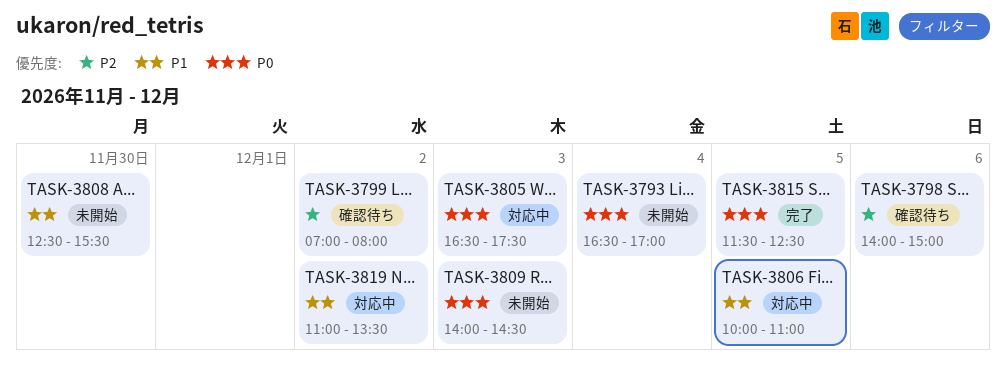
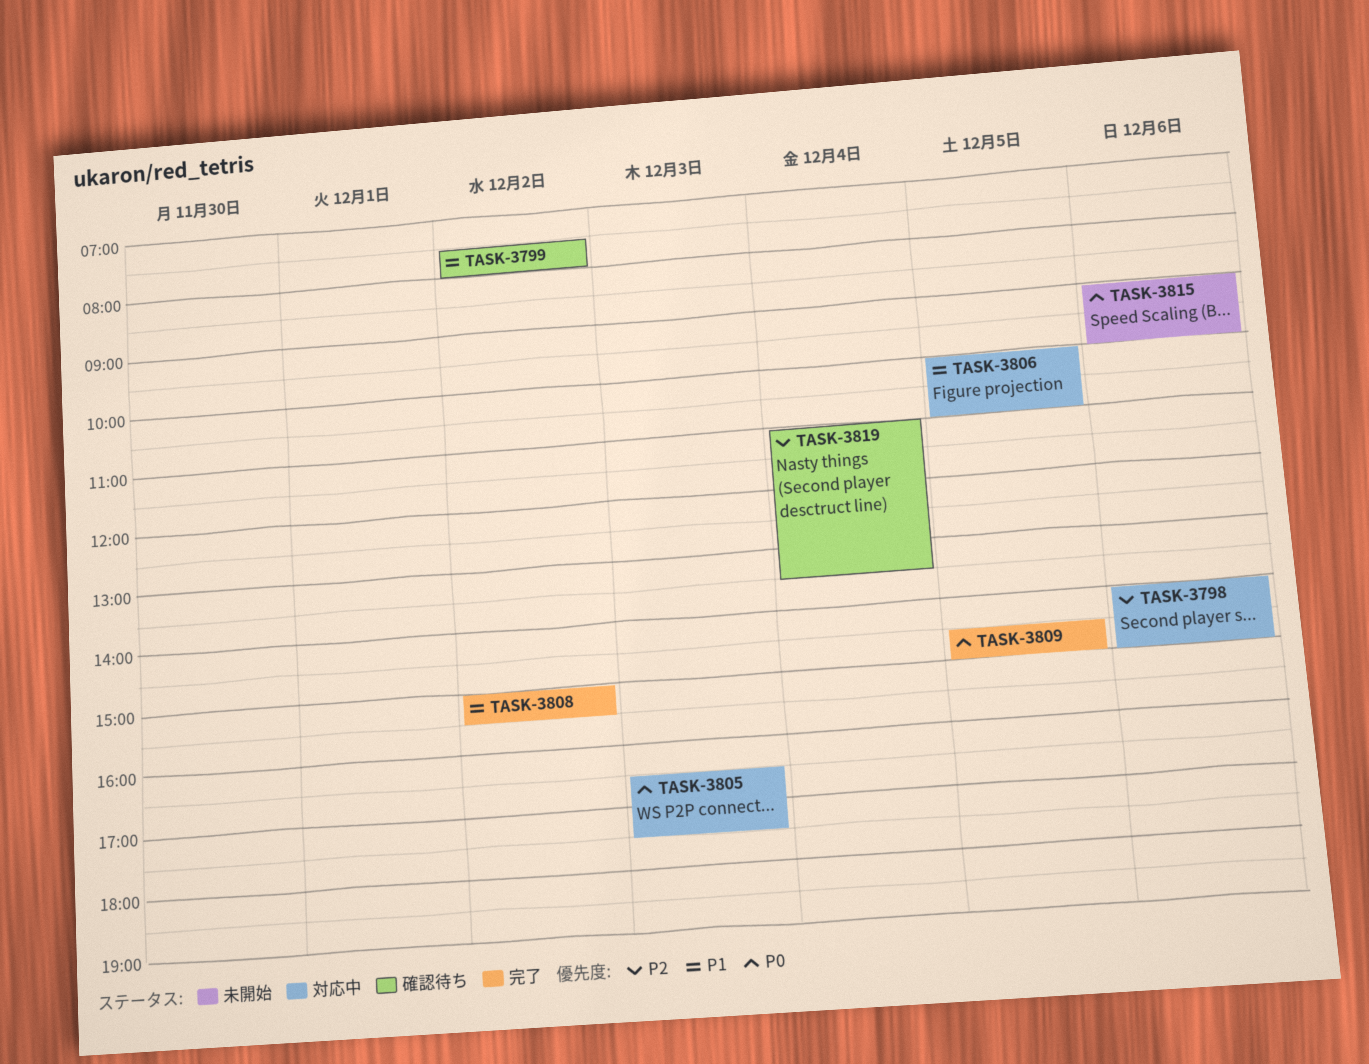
TASK-3793: present -> none
TASK-3798, status: 確認待ち -> 対応中
TASK-3799, priority: P2 -> P1
TASK-3799, begins: 07:00 -> 07:30
TASK-3808, status: 未開始 -> 完了
TASK-3808, day: Nov 30 -> Dec 2
TASK-3808, begins: 12:30 -> 15:00
TASK-3809, status: 未開始 -> 完了
TASK-3809, day: Dec 3 -> Dec 5
TASK-3809, begins: 14:00 -> 14:30
TASK-3809, ends: 14:30 -> 15:00
TASK-3815, status: 完了 -> 未開始
TASK-3815, day: Dec 5 -> Dec 6
TASK-3815, begins: 11:30 -> 09:00
TASK-3815, ends: 12:30 -> 10:00
TASK-3819, status: 対応中 -> 確認待ち
TASK-3819, priority: P1 -> P2
TASK-3819, day: Dec 2 -> Dec 4

